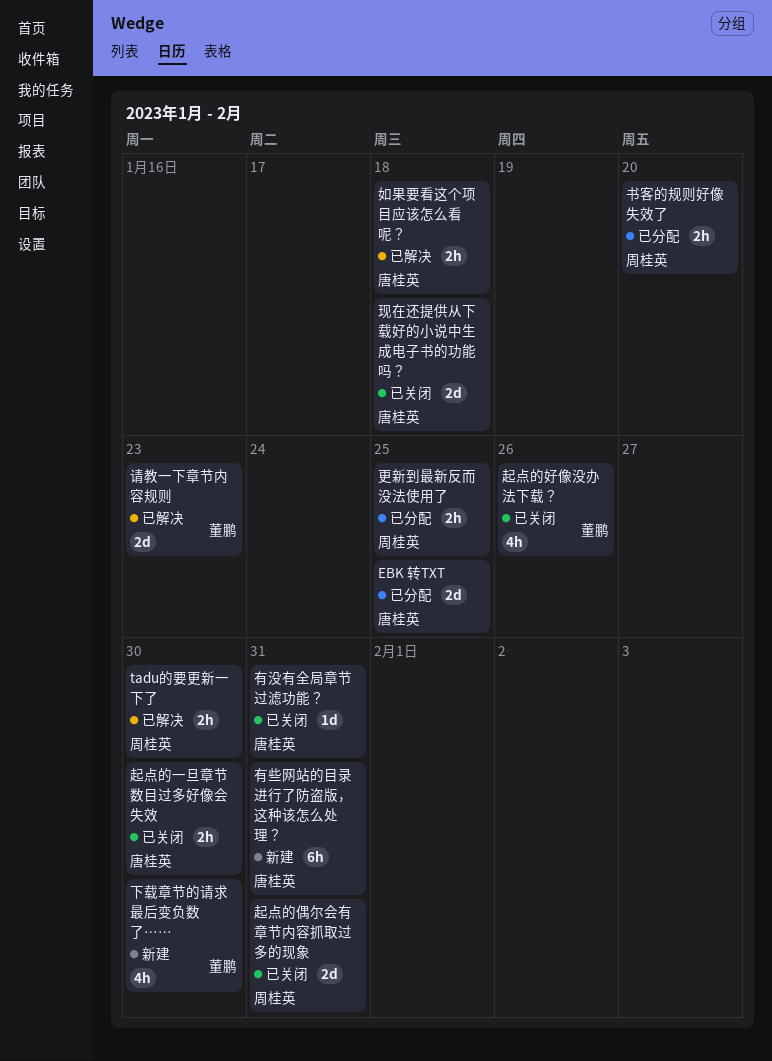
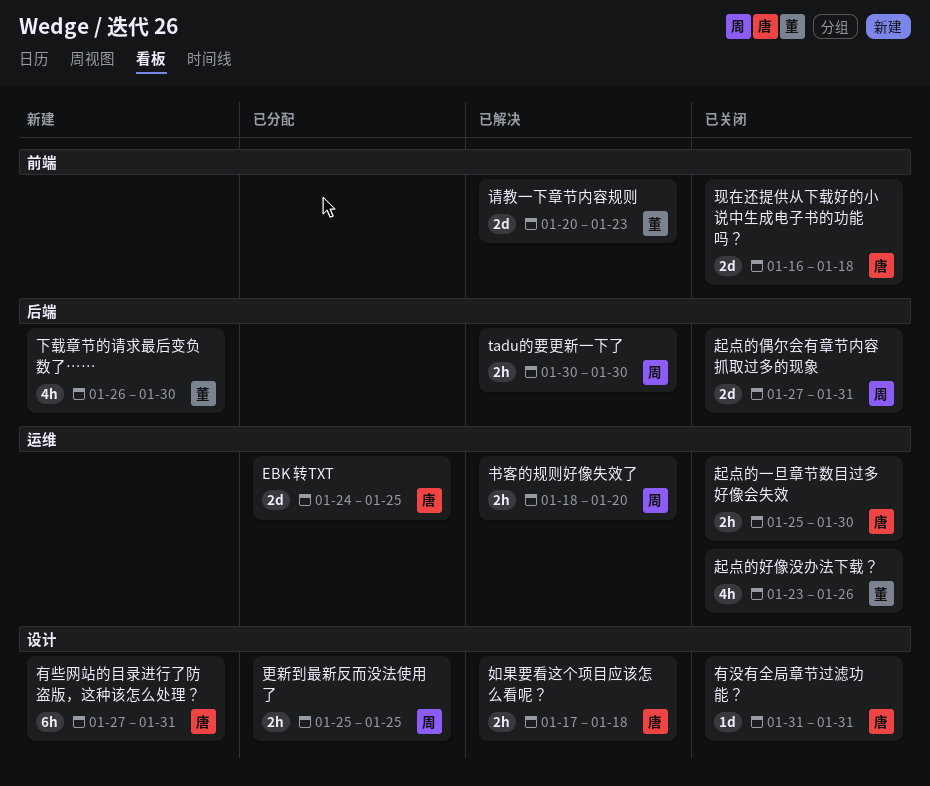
书客的规则好像失效了, status: 已分配 -> 已解决

